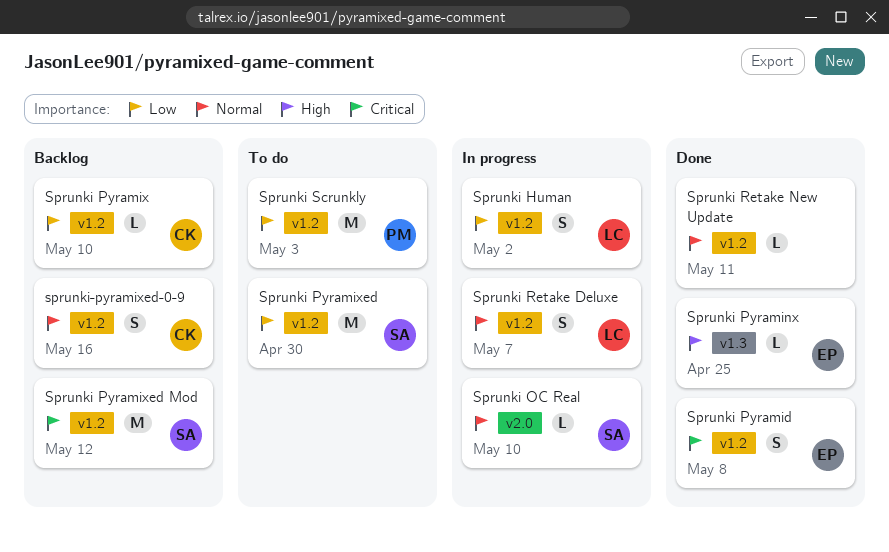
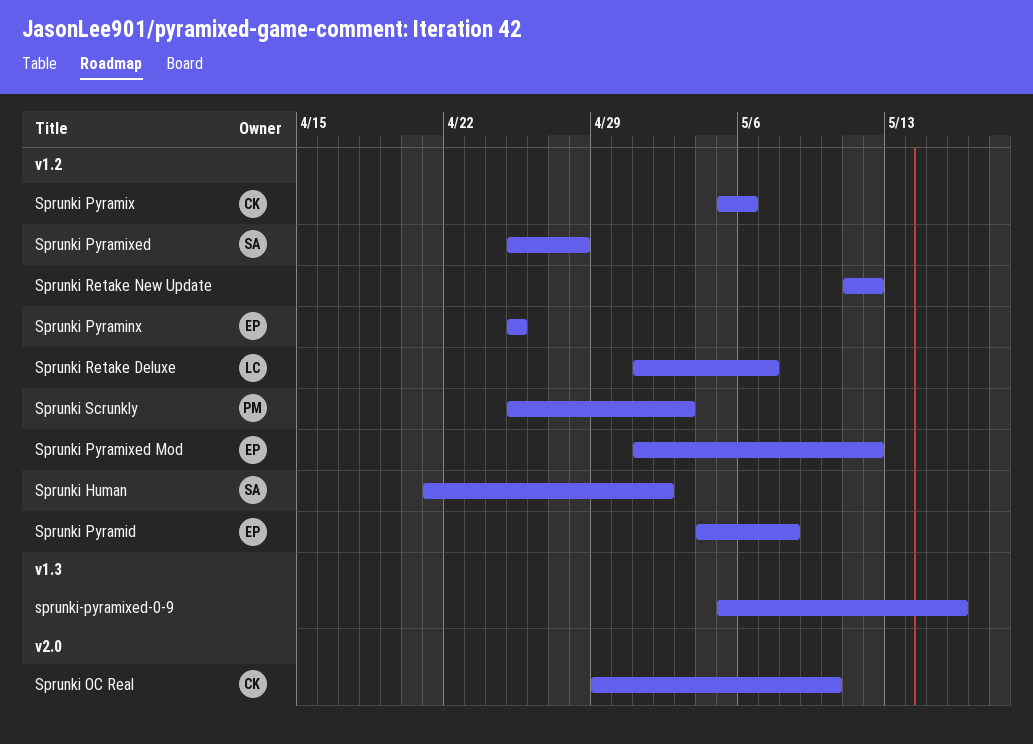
Sprunki Human, owner: LC -> SA
Sprunki OC Real, owner: SA -> CK
Sprunki Pyraminx, label: v1.3 -> v1.2
Sprunki Pyramix, due: May 10 -> May 6
Sprunki Pyramixed, due: Apr 30 -> Apr 28
Sprunki Pyramixed Mod, owner: SA -> EP
Sprunki Retake New Update, due: May 11 -> May 12
sprunki-pyramixed-0-9, owner: CK -> none
sprunki-pyramixed-0-9, label: v1.2 -> v1.3

